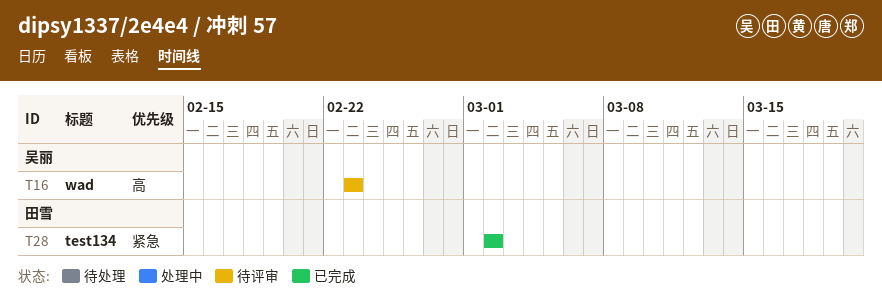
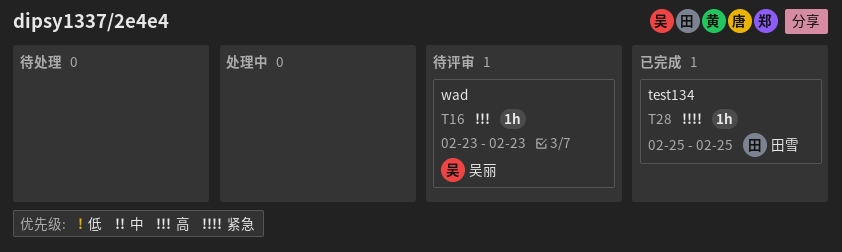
T28, start: Mar 2 -> Feb 25
T28, due: Mar 2 -> Feb 25

